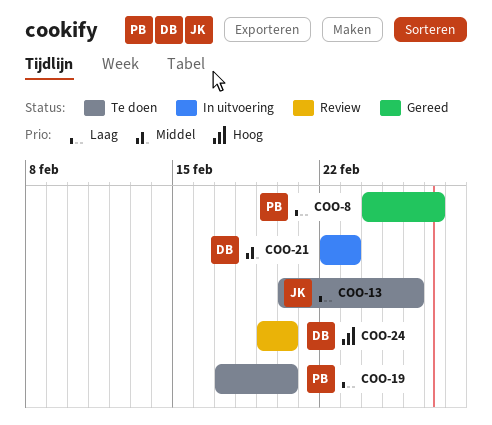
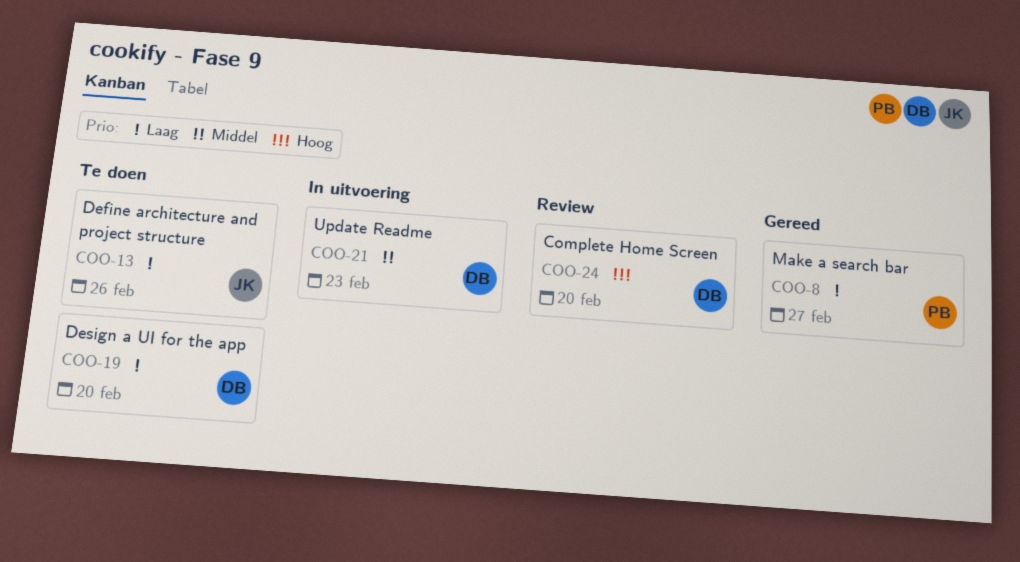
COO-19, owner: PB -> DB

